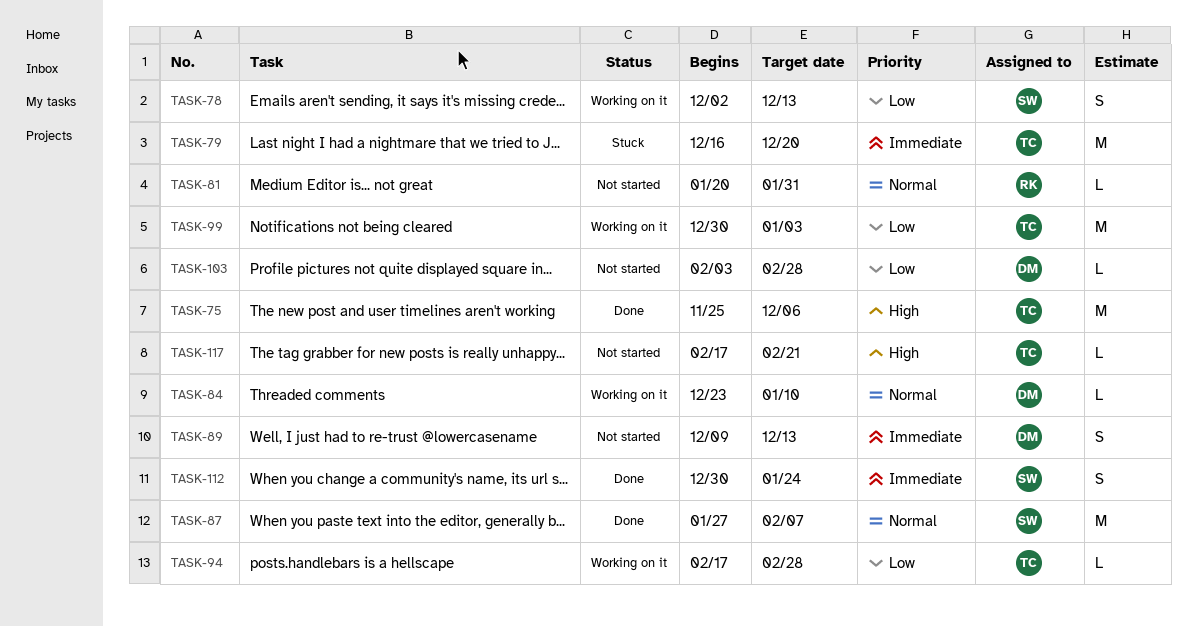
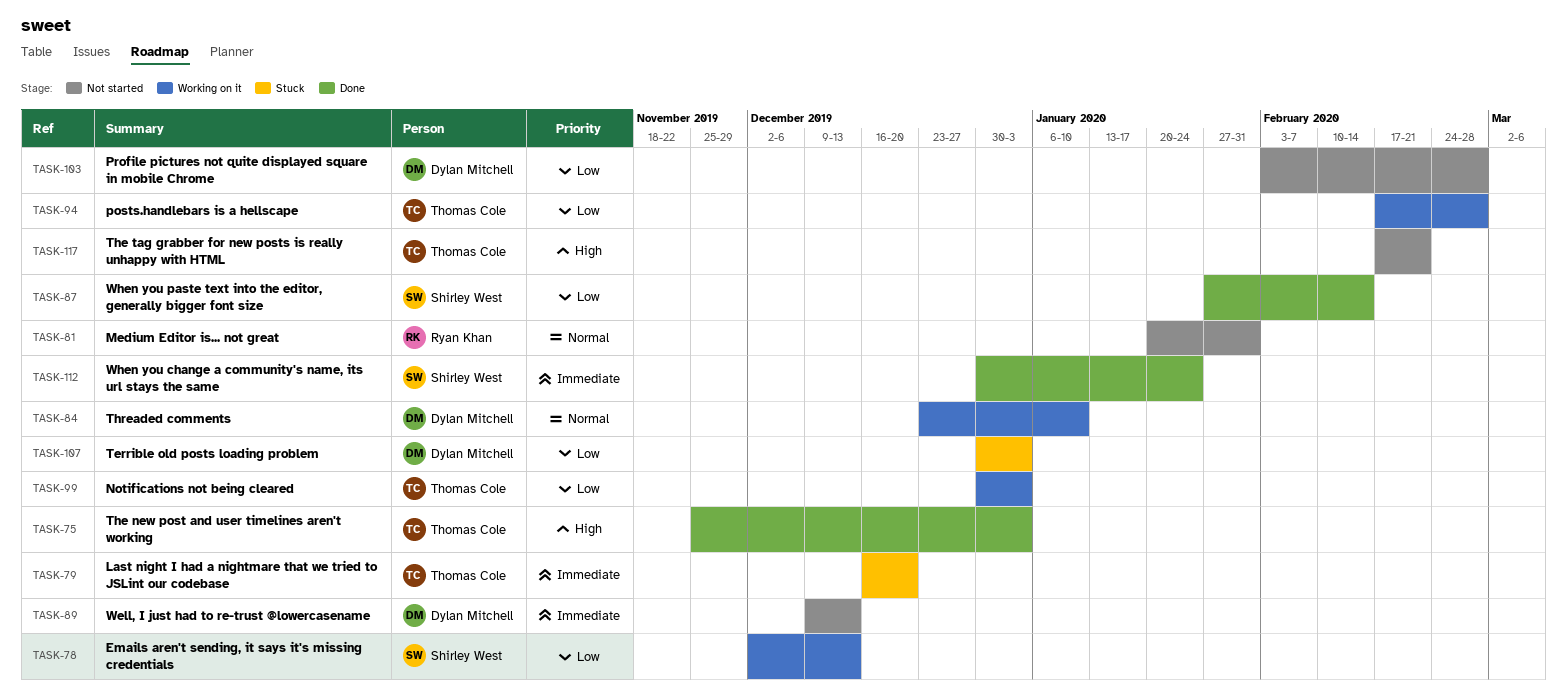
TASK-75, due: Dec 6 -> Jan 3
TASK-87, priority: Normal -> Low
TASK-87, due: Feb 7 -> Feb 14
TASK-107: none -> present

